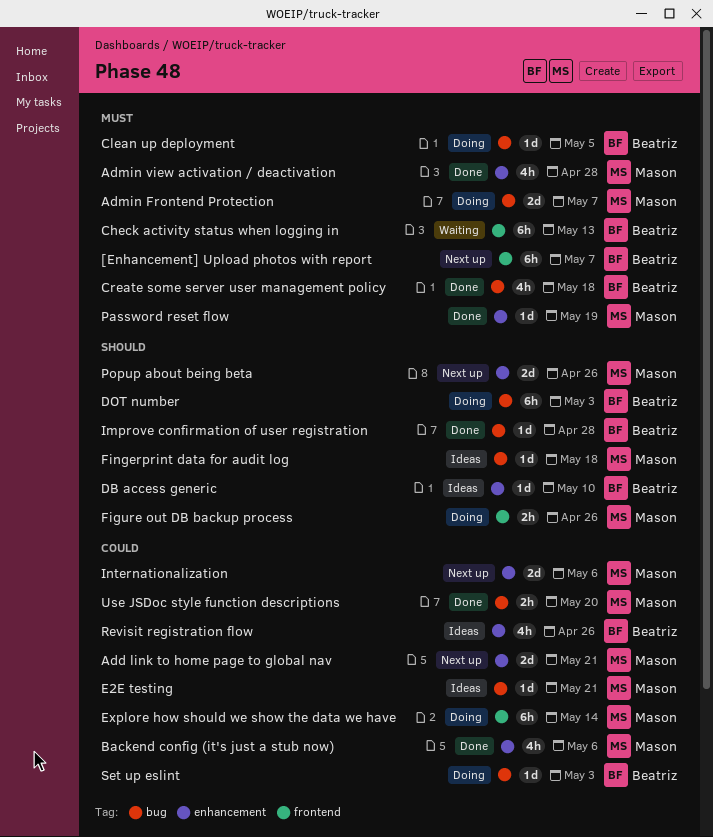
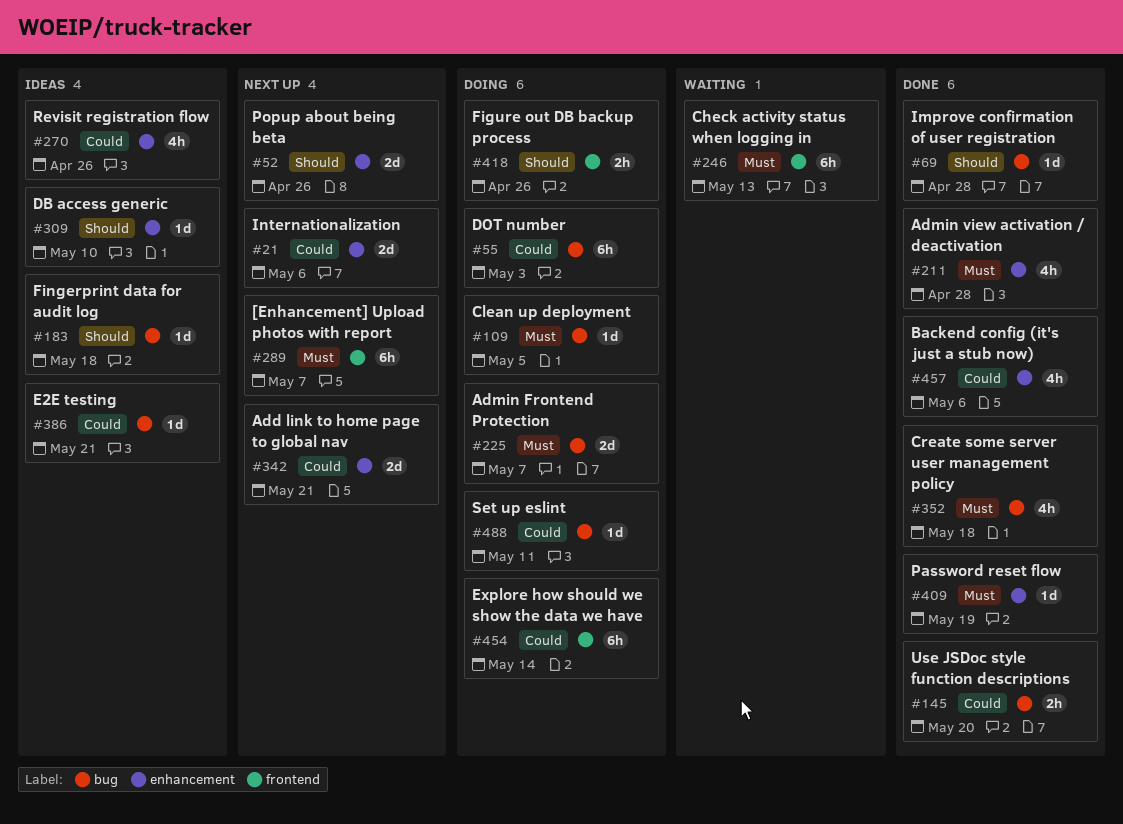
DOT number, priority: Should -> Could
Set up eslint, due: May 3 -> May 11

